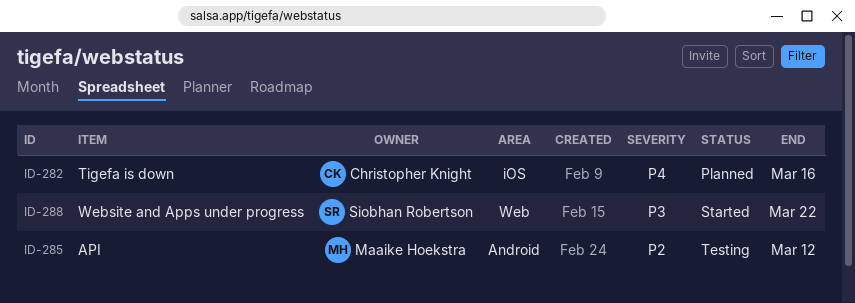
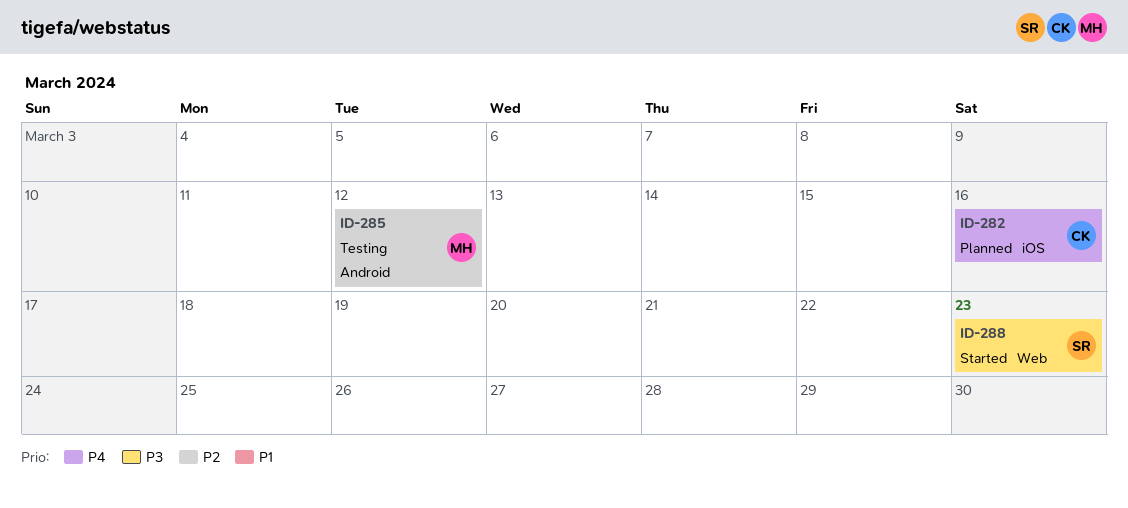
ID-288, due: Mar 22 -> Mar 23

